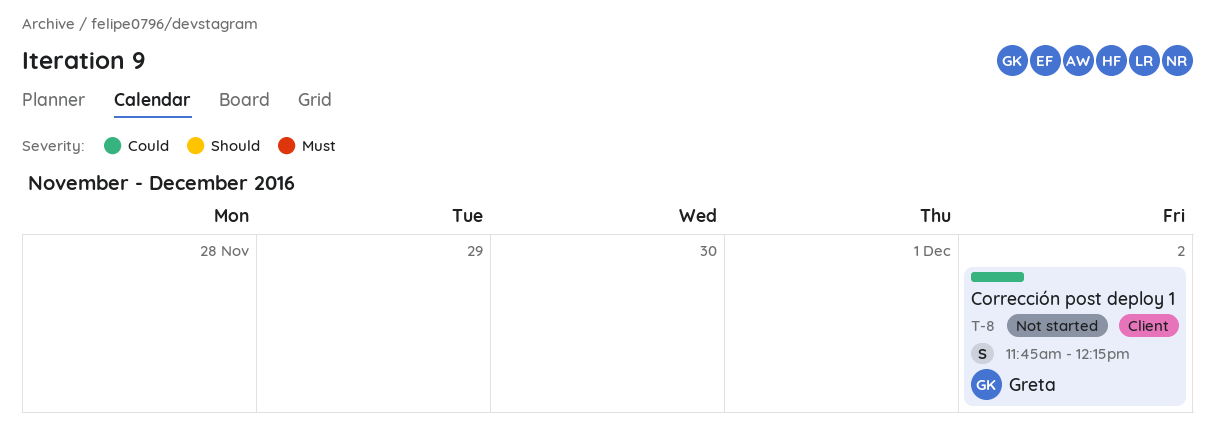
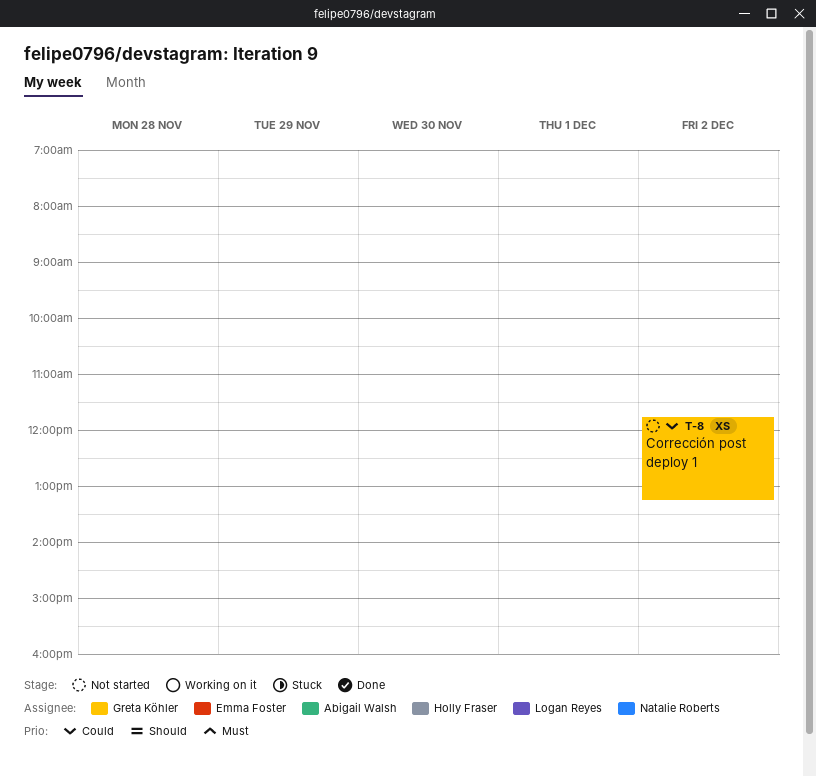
T-8, estimate: S -> XS
T-8, ends: 12:15 -> 13:15

